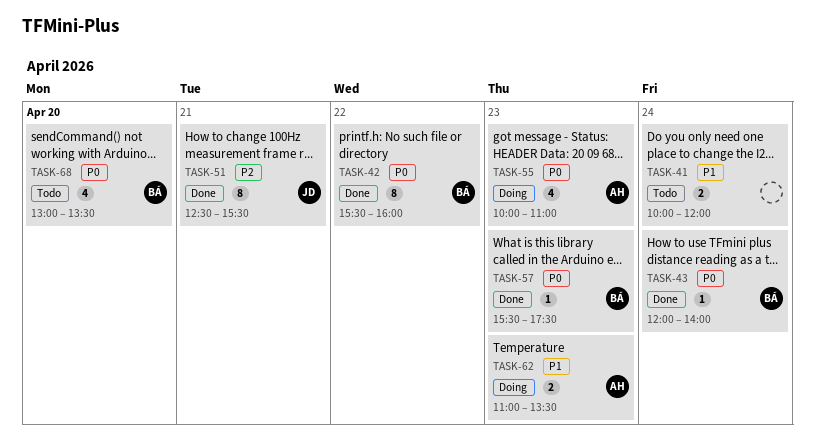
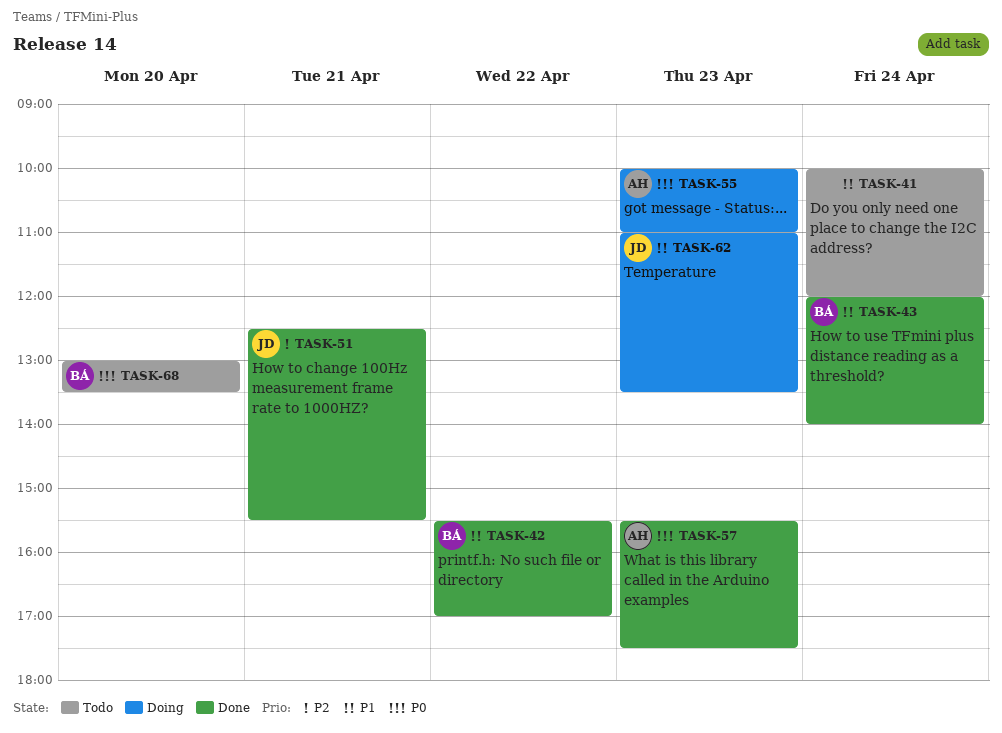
TASK-42, priority: P0 -> P1
TASK-42, ends: 16:00 -> 17:00
TASK-43, priority: P0 -> P1
TASK-57, owner: BÁ -> AH
TASK-62, owner: AH -> JD

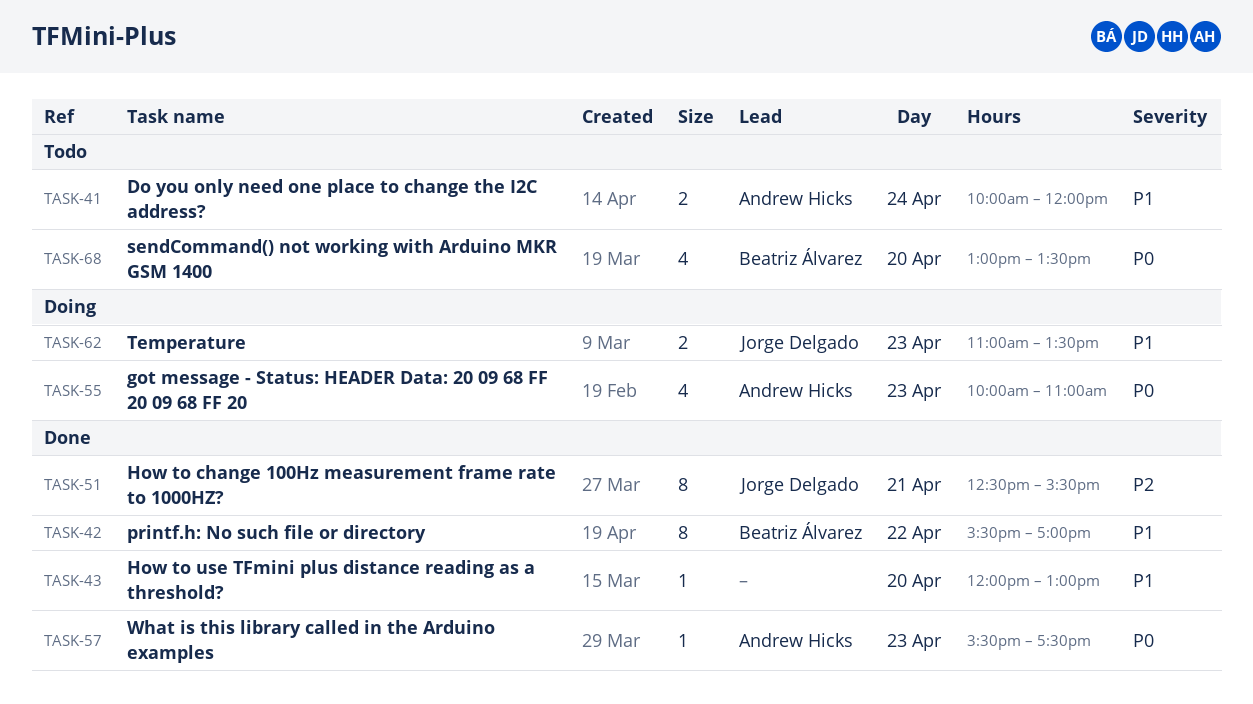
TASK-41, owner: none -> Andrew Hicks
TASK-43, owner: Beatriz Álvarez -> none
TASK-43, day: Apr 24 -> Apr 20
TASK-43, ends: 14:00 -> 13:00

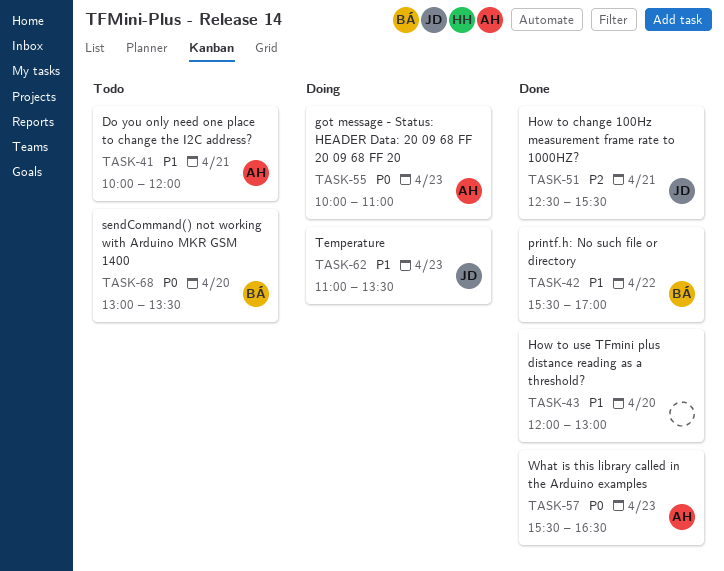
TASK-41, day: Apr 24 -> Apr 21
TASK-57, ends: 17:30 -> 16:30

